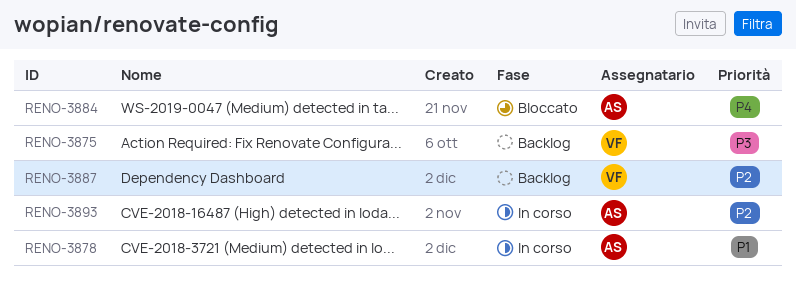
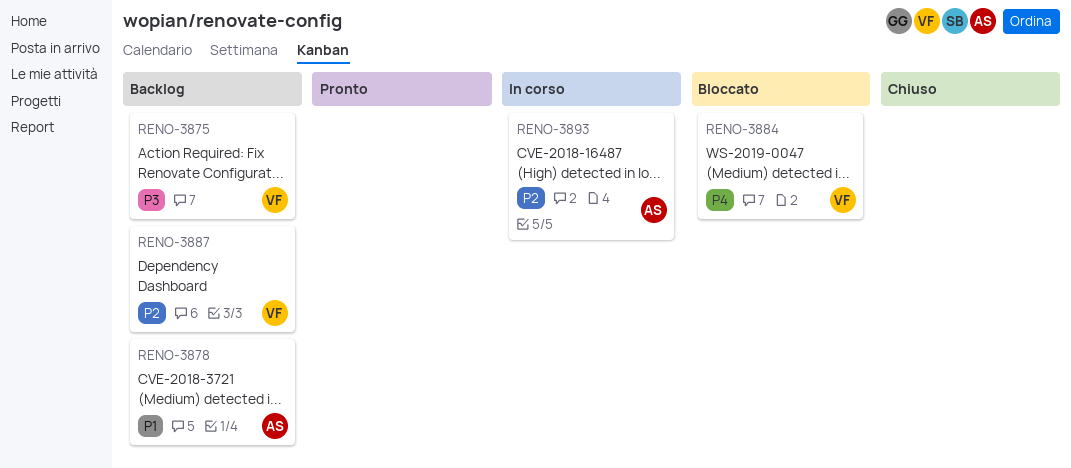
RENO-3878, status: In corso -> Backlog
RENO-3884, owner: AS -> VF

